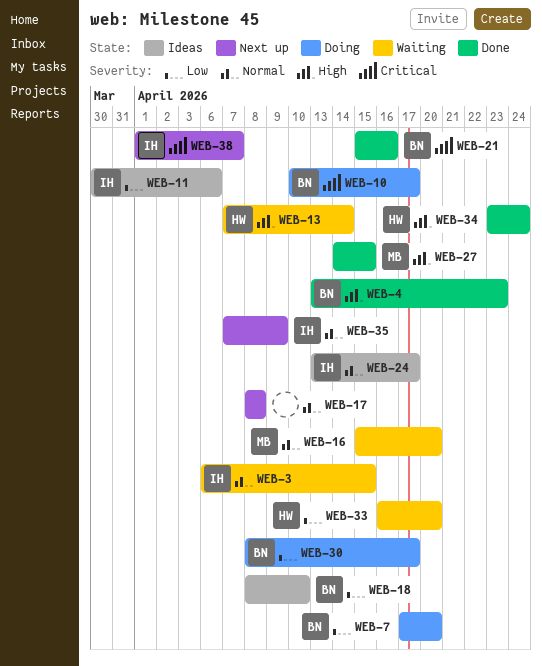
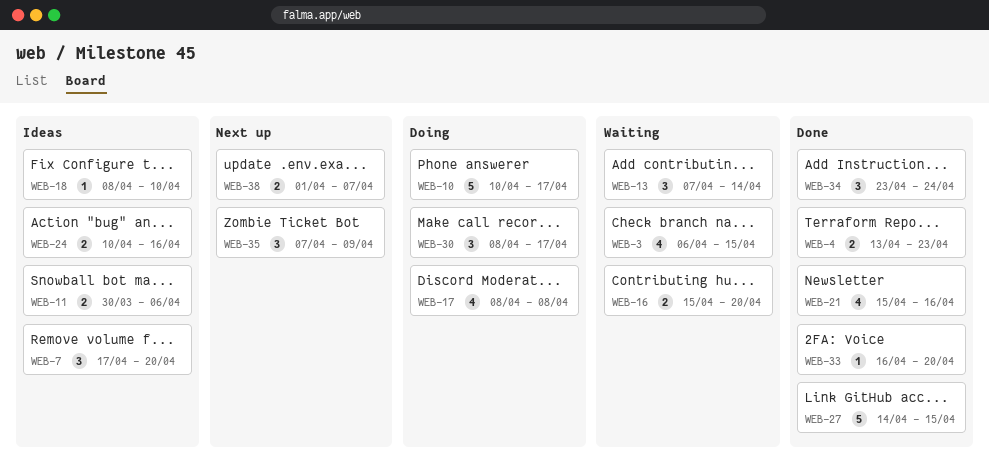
WEB-7, status: Doing -> Ideas
WEB-17, status: Next up -> Doing
WEB-24, start: Apr 13 -> Apr 10
WEB-24, due: Apr 17 -> Apr 16
WEB-33, status: Waiting -> Done

